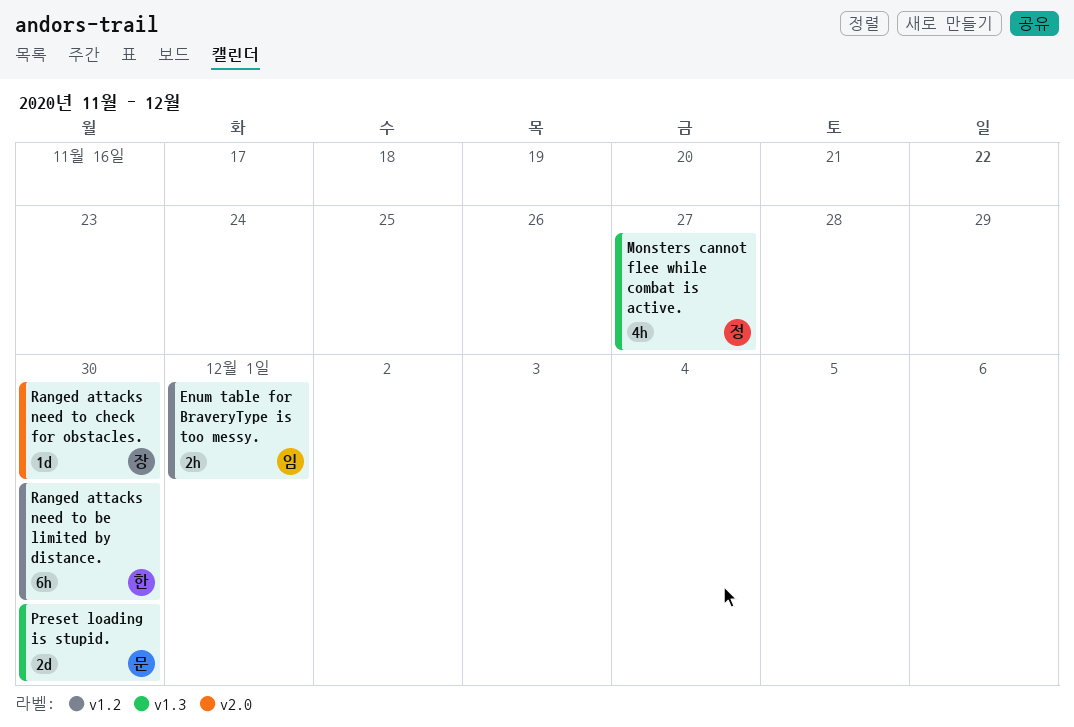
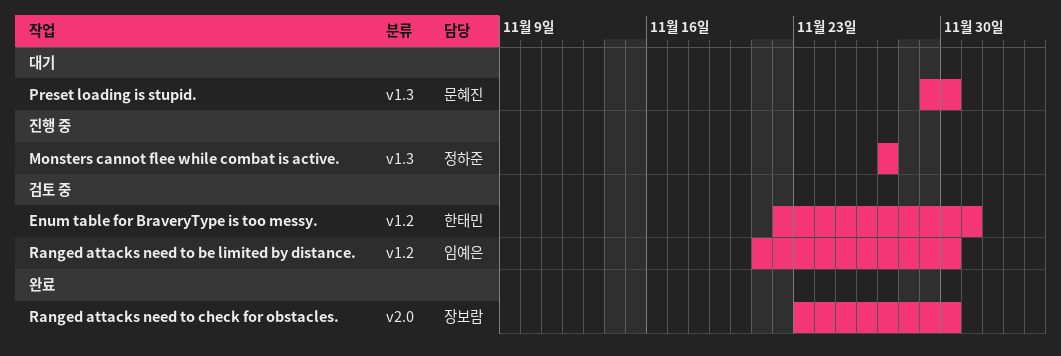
Enum table for BraveryType is too messy., owner: 임예은 -> 한태민
Ranged attacks need to be limited by distance., owner: 한태민 -> 임예은

